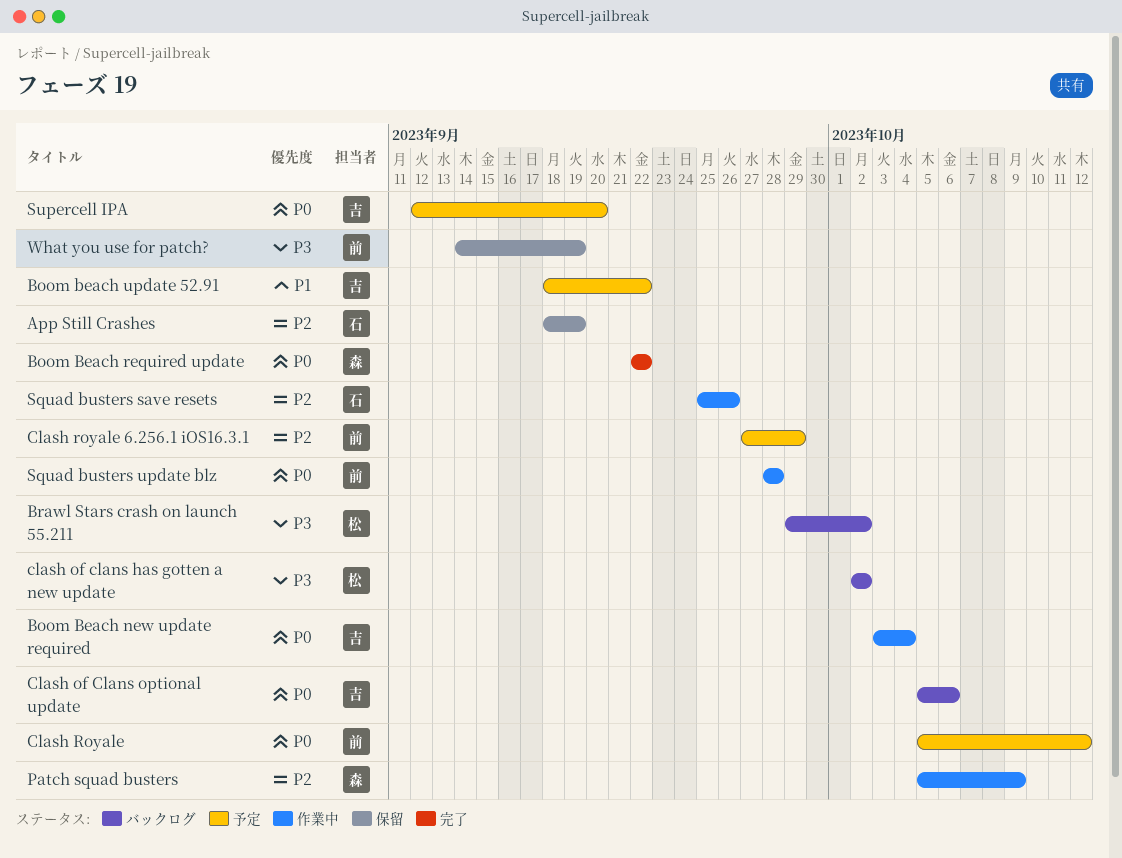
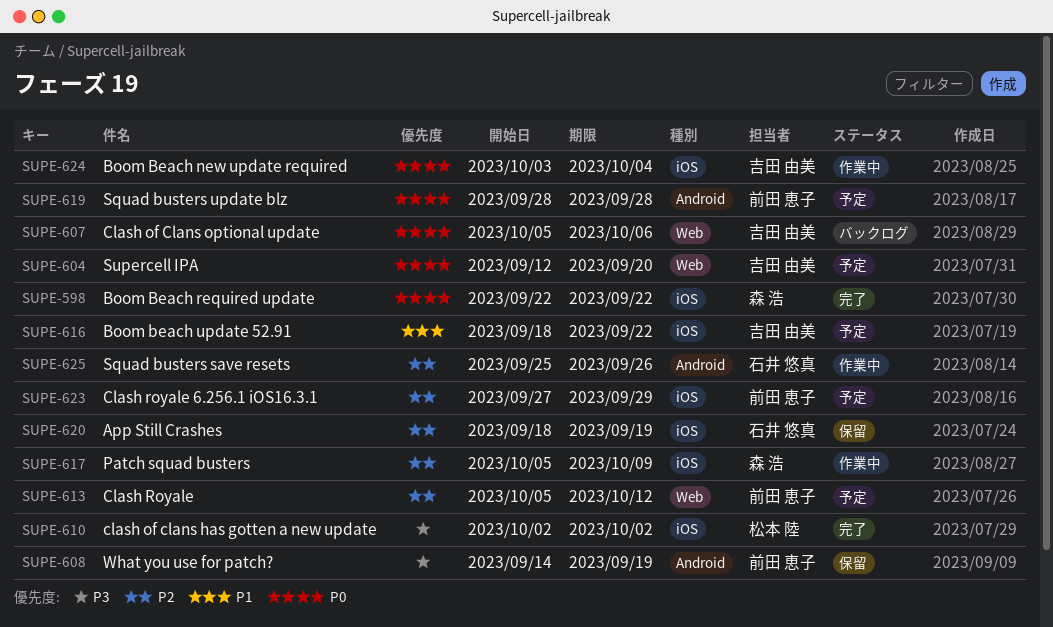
Brawl Stars crash on launch 55.211: present -> none
clash of clans has gotten a new update, status: バックログ -> 完了
Clash Royale, priority: P0 -> P2
Squad busters update blz, status: 作業中 -> 予定

